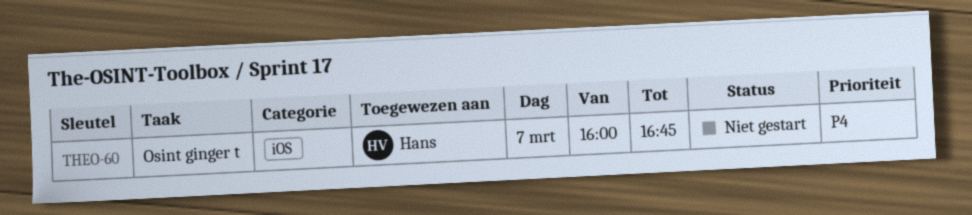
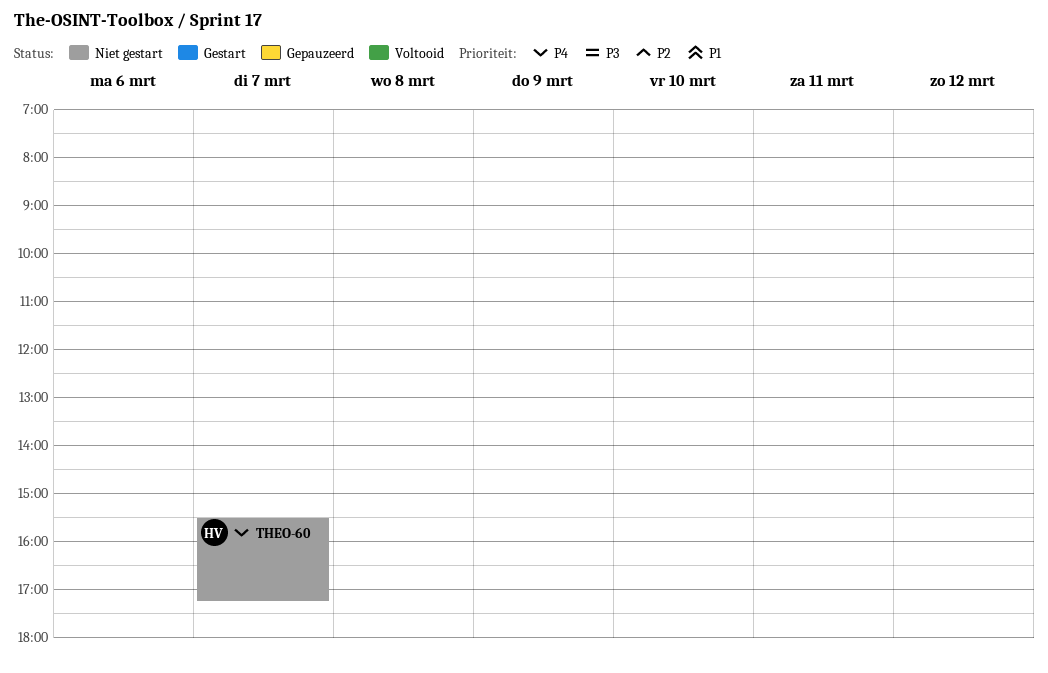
THEO-60, begins: 16:00 -> 15:30
THEO-60, ends: 16:45 -> 17:15

